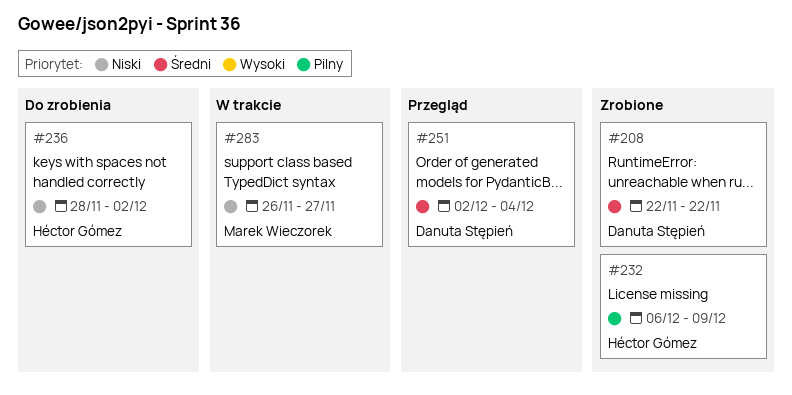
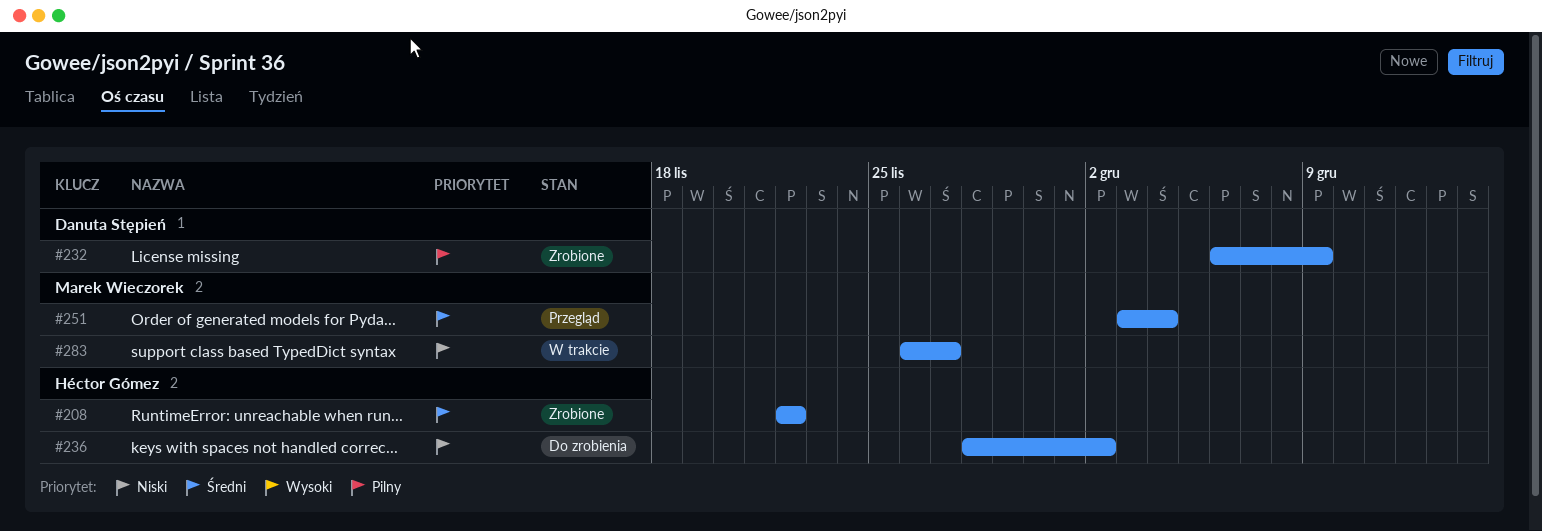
#208, owner: Danuta Stępień -> Héctor Gómez
#232, owner: Héctor Gómez -> Danuta Stępień
#251, owner: Danuta Stępień -> Marek Wieczorek
#251, start: Dec 2 -> Dec 3

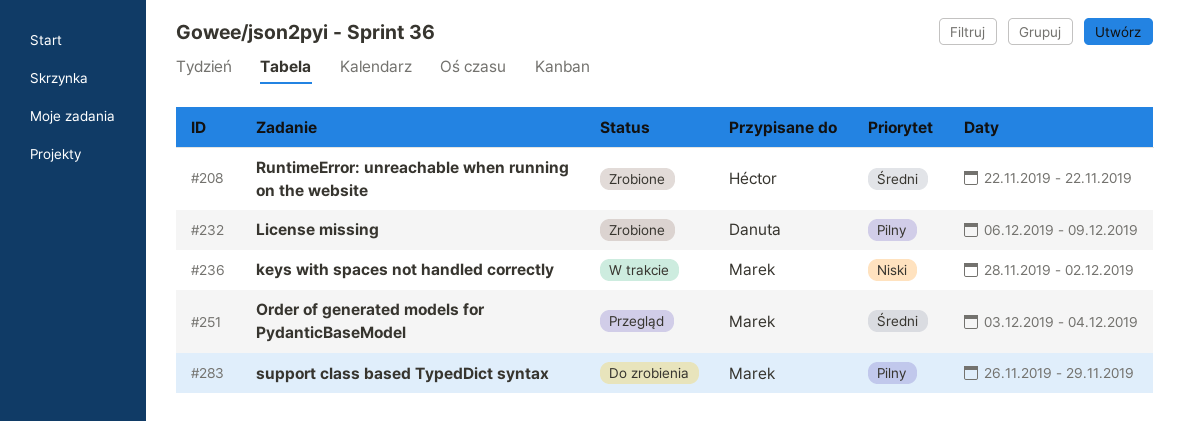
#236, status: Do zrobienia -> W trakcie
#236, owner: Héctor Gómez -> Marek Wieczorek
#283, status: W trakcie -> Do zrobienia
#283, priority: Niski -> Pilny
#283, due: Nov 27 -> Nov 29

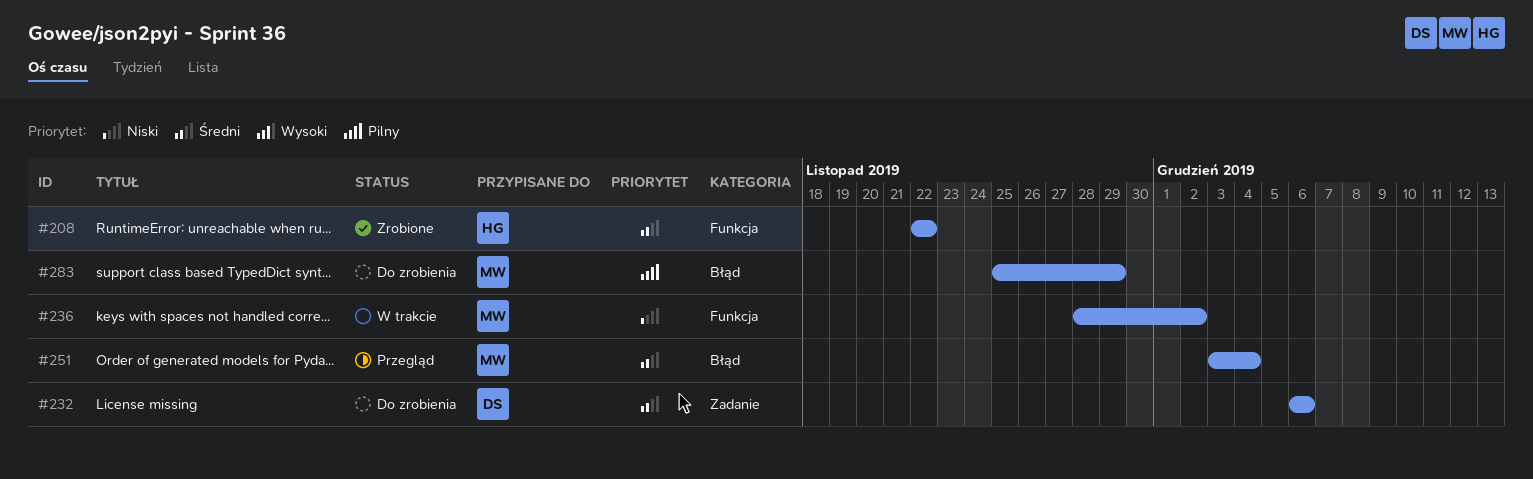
#232, status: Zrobione -> Do zrobienia
#232, priority: Pilny -> Średni
#232, due: Dec 9 -> Dec 6
#283, start: Nov 26 -> Nov 25

